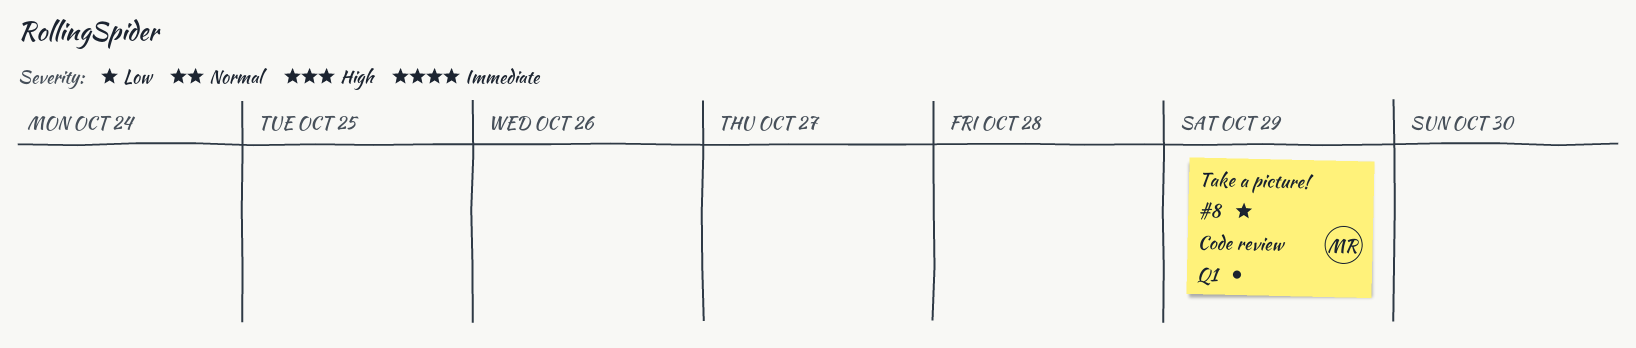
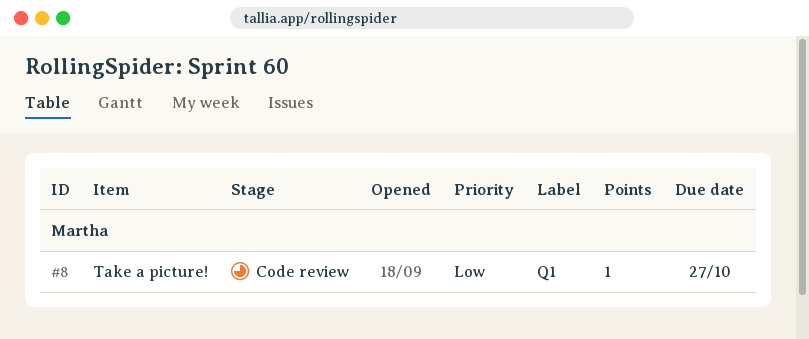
#8, due: Oct 29 -> Oct 27

